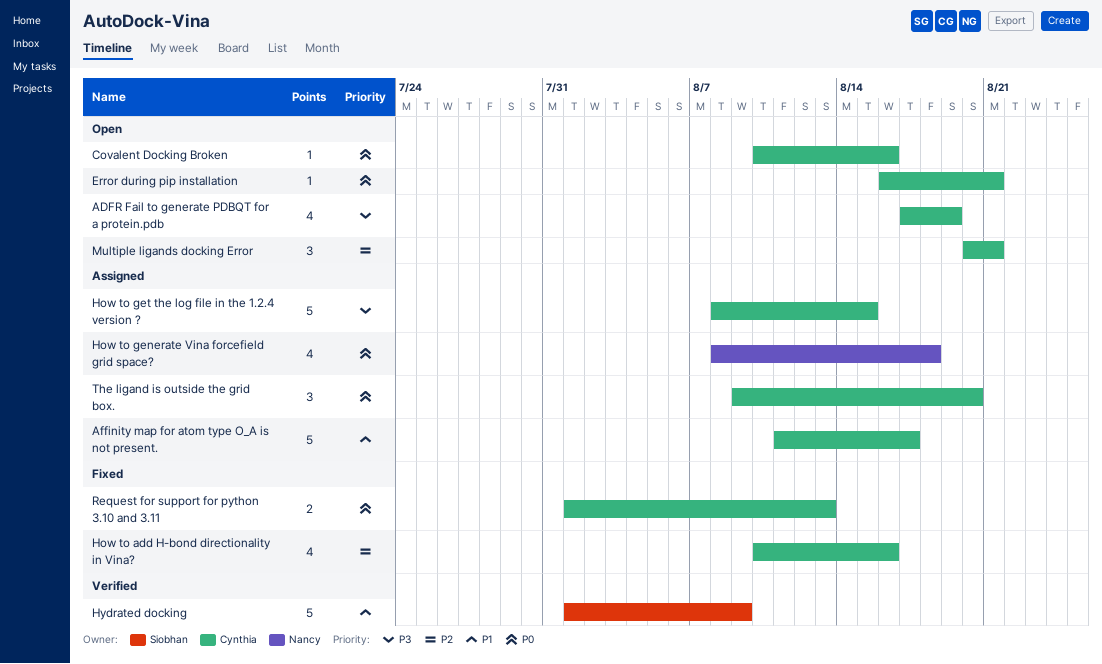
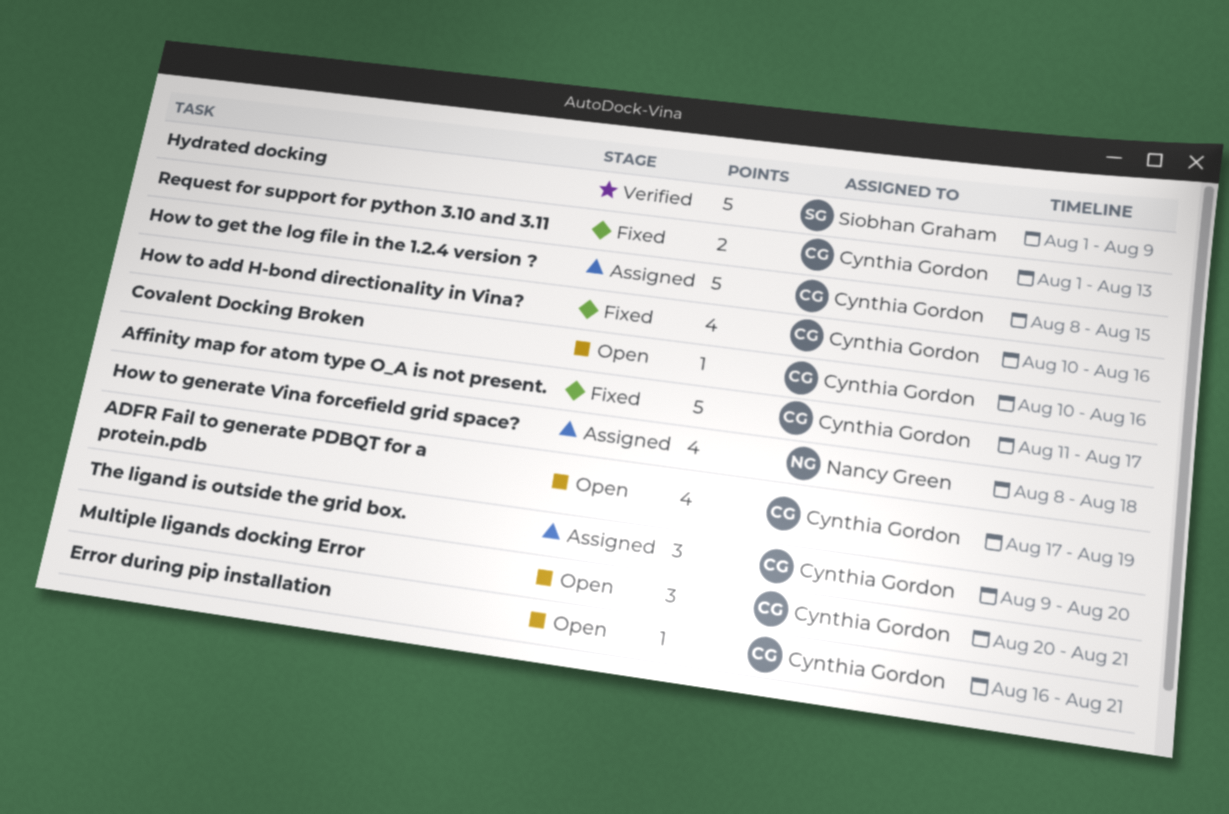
Affinity map for atom type O_A is not present., status: Assigned -> Fixed

